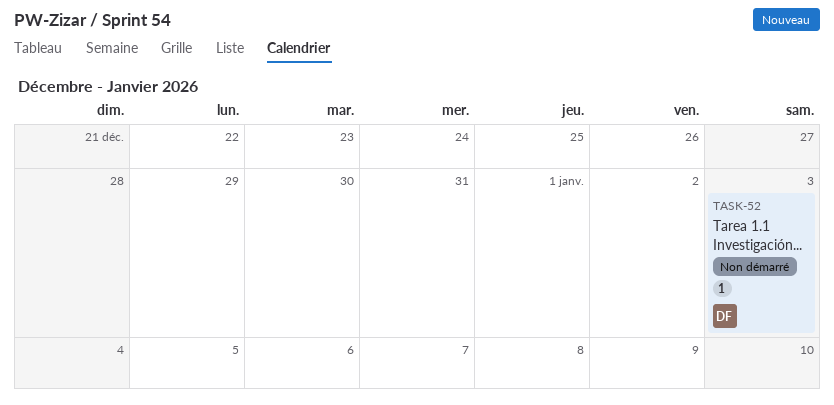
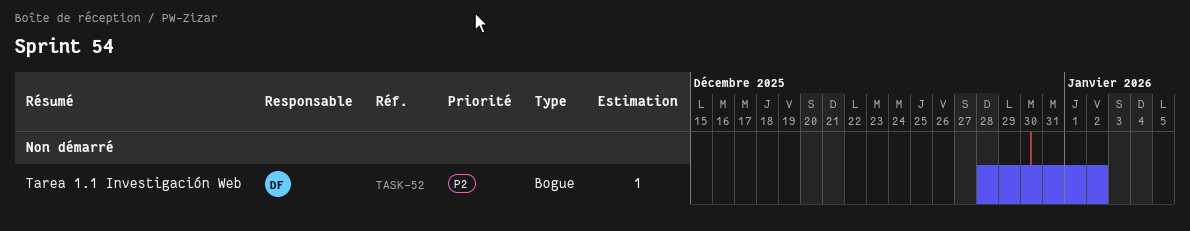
TASK-52, due: Jan 3 -> Jan 2

